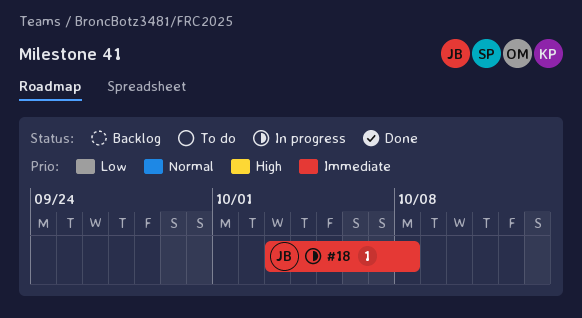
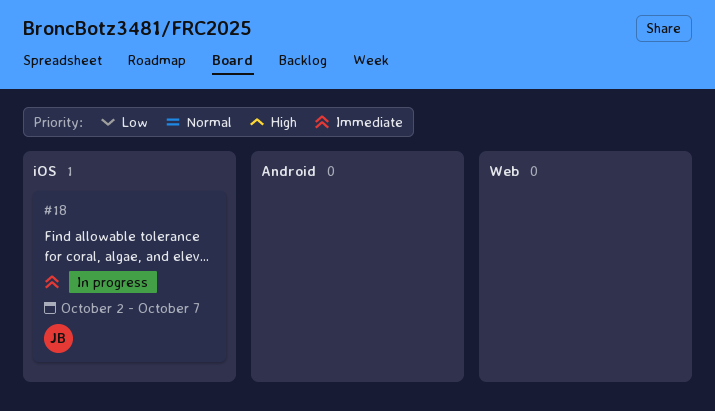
#18, start: Oct 3 -> Oct 2
#18, due: Oct 8 -> Oct 7

